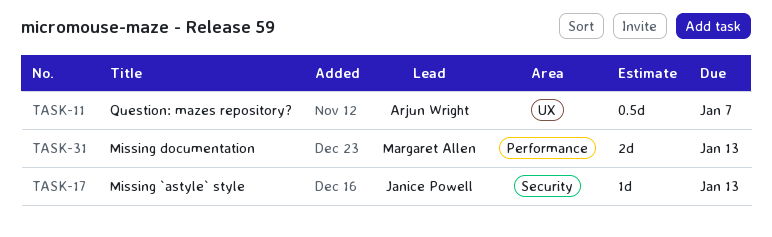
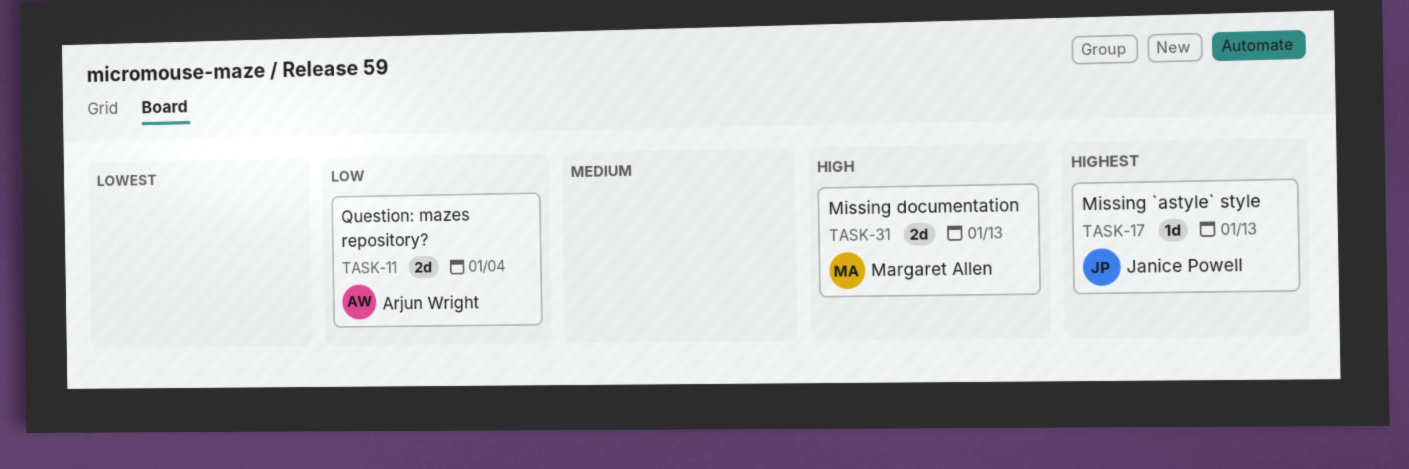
TASK-11, estimate: 0.5d -> 2d
TASK-11, due: Jan 7 -> Jan 4

